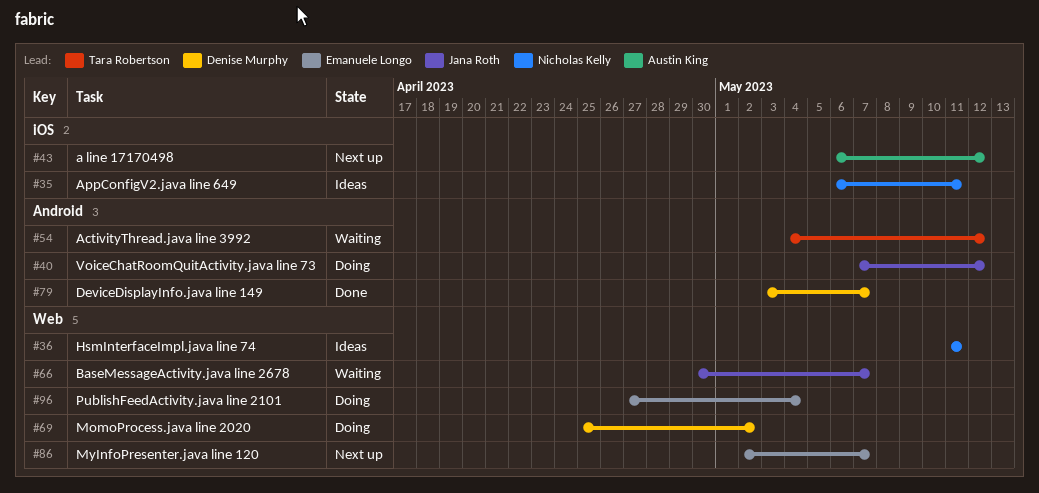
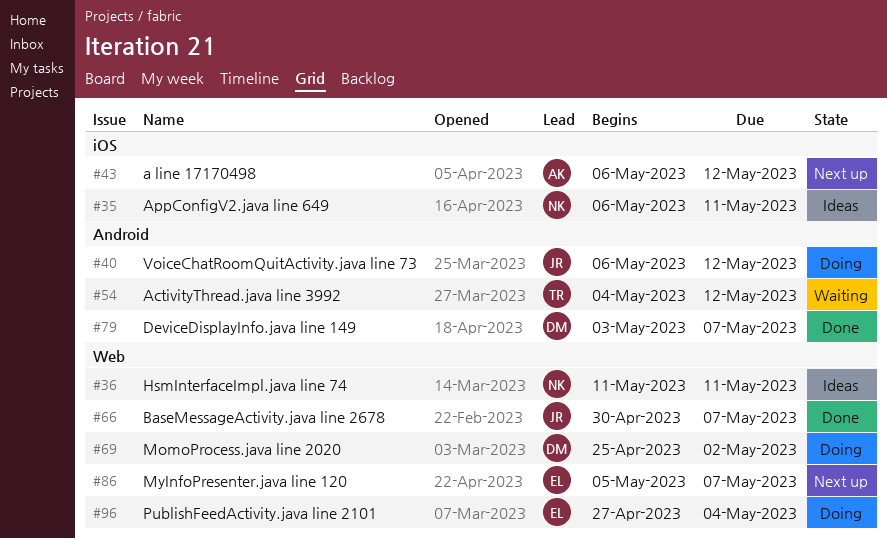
#40, start: May 7 -> May 6
#66, status: Waiting -> Done
#86, start: May 2 -> May 5

